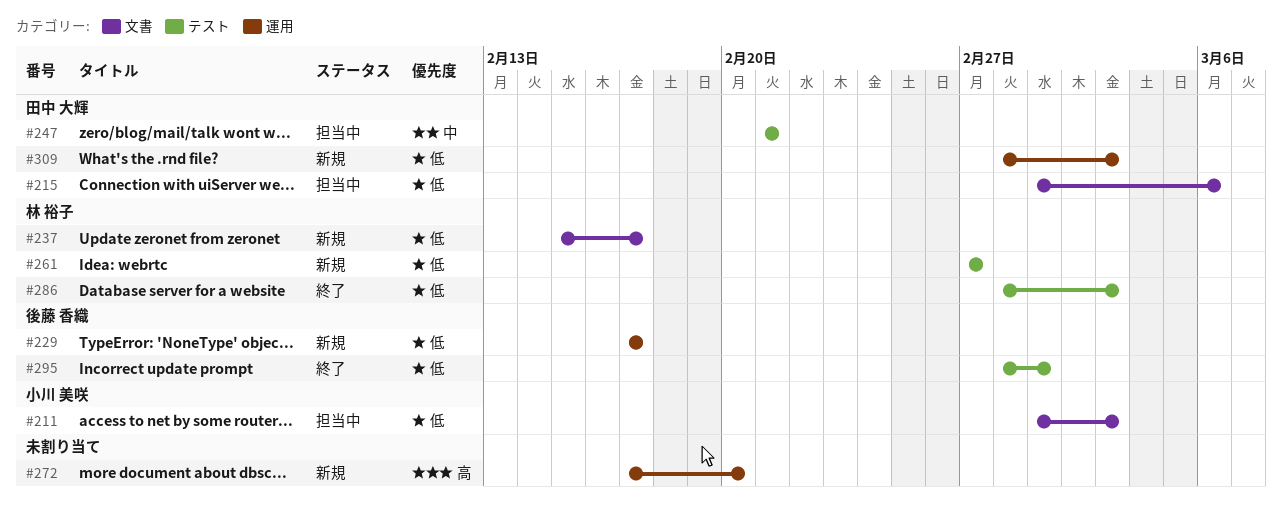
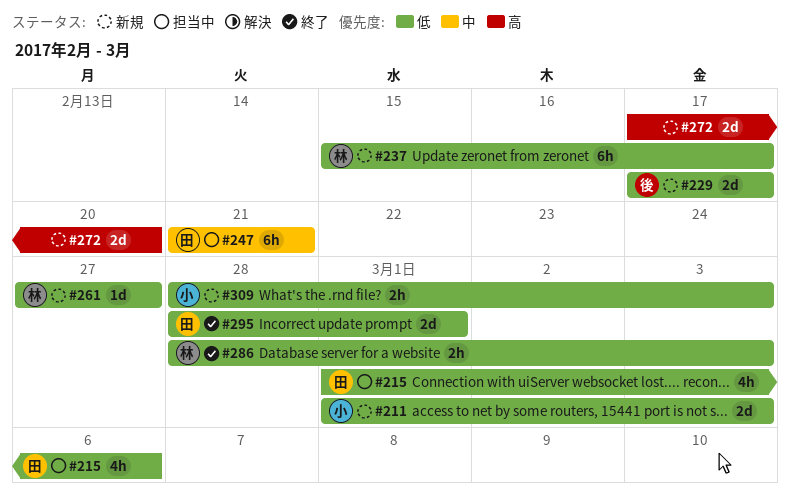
#211, status: 担当中 -> 新規
#295, owner: 後藤 香織 -> 田中 大輝
#309, owner: 田中 大輝 -> 小川 美咲

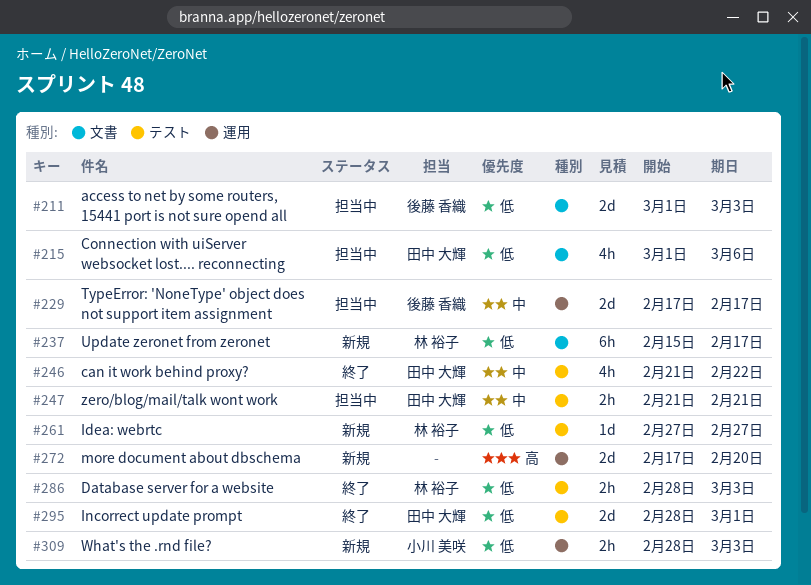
#211, status: 新規 -> 担当中
#211, owner: 小川 美咲 -> 後藤 香織
#229, status: 新規 -> 担当中
#229, priority: 低 -> 中
#246: none -> present
#247, estimate: 6h -> 2h

